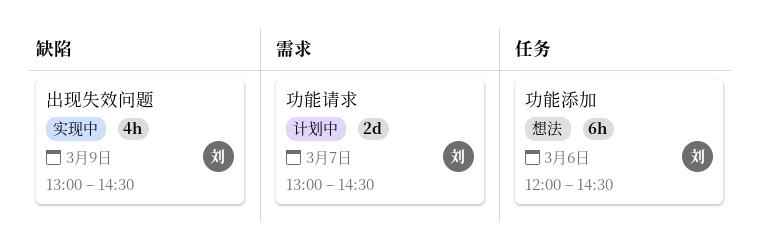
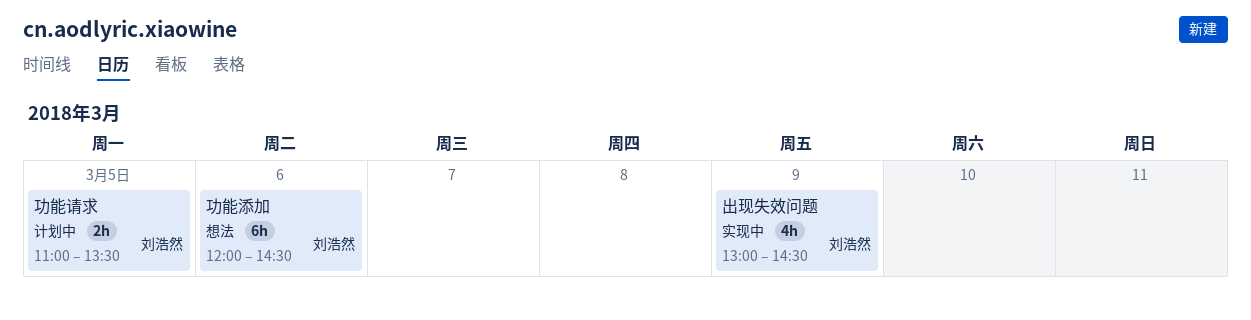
功能请求, estimate: 2d -> 2h
功能请求, day: Mar 7 -> Mar 5
功能请求, begins: 13:00 -> 11:00
功能请求, ends: 14:30 -> 13:30

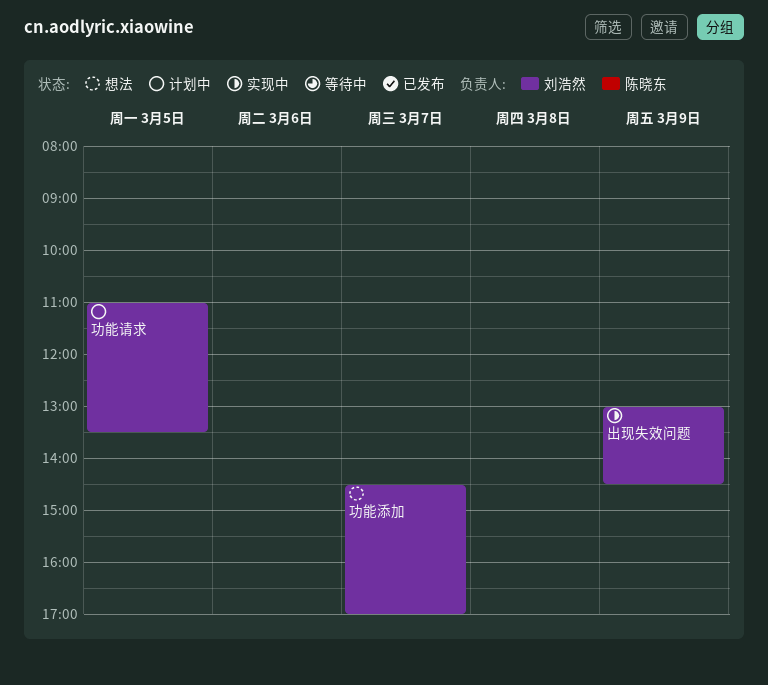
功能添加, day: Mar 6 -> Mar 7
功能添加, begins: 12:00 -> 14:30
功能添加, ends: 14:30 -> 17:00

